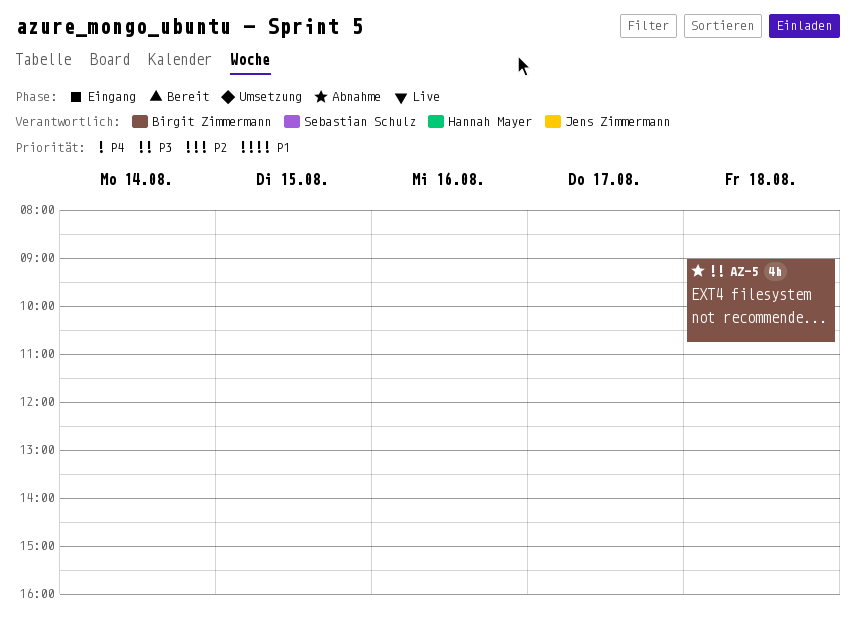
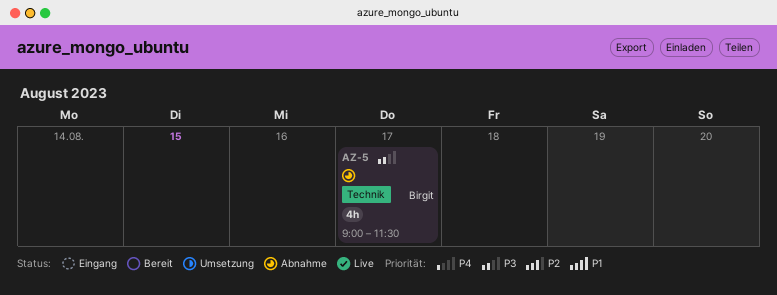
AZ-5, day: Aug 18 -> Aug 17
AZ-5, ends: 10:45 -> 11:30

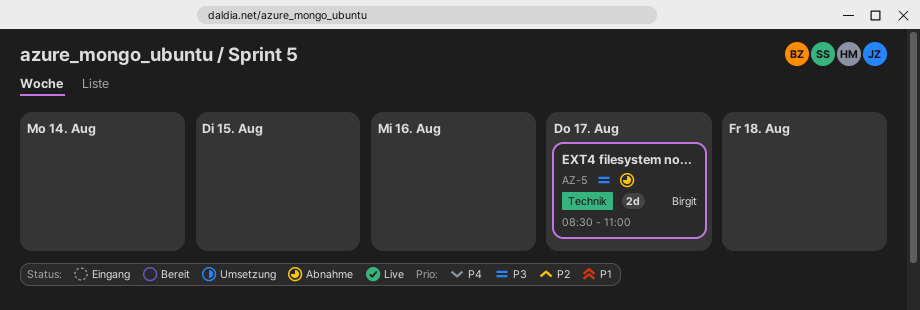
AZ-5, estimate: 4h -> 2d
AZ-5, begins: 09:00 -> 08:30
AZ-5, ends: 11:30 -> 11:00

